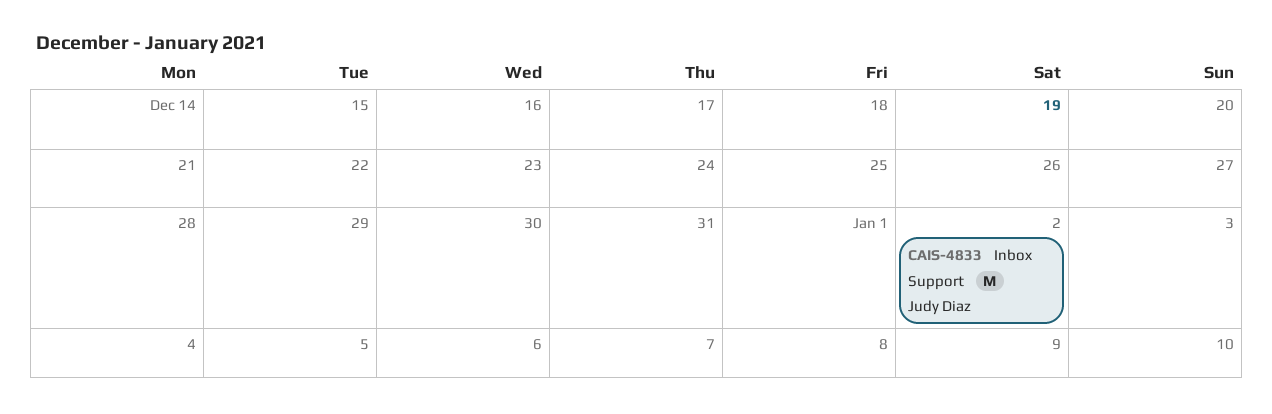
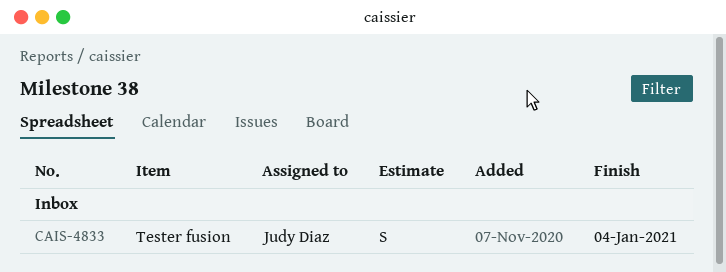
CAIS-4833, estimate: M -> S
CAIS-4833, due: Jan 2 -> Jan 4

